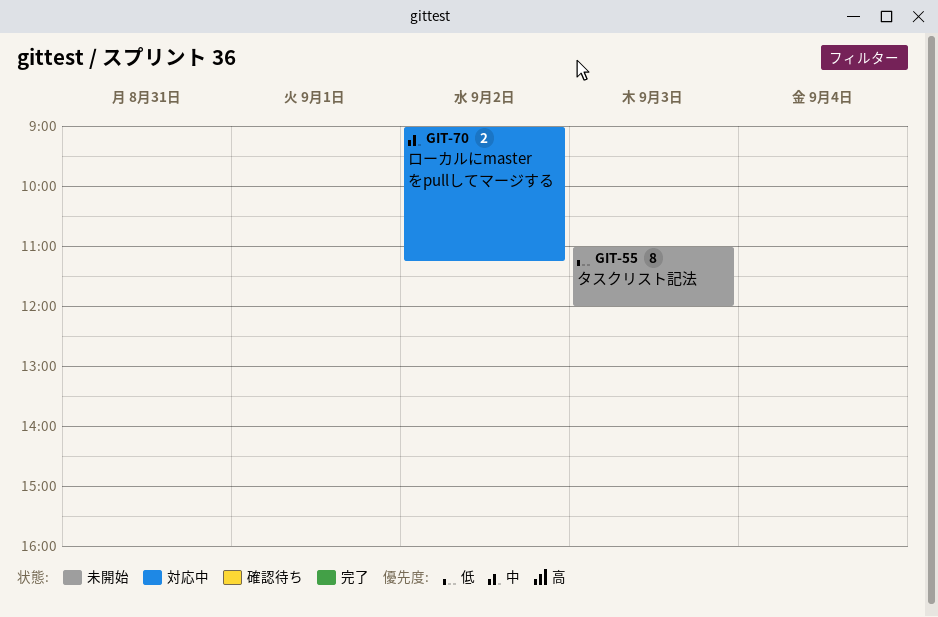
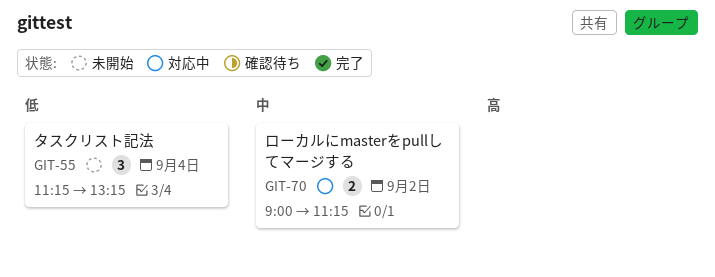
GIT-55, estimate: 8 -> 3
GIT-55, day: Sep 3 -> Sep 4
GIT-55, begins: 11:00 -> 11:15
GIT-55, ends: 12:00 -> 13:15

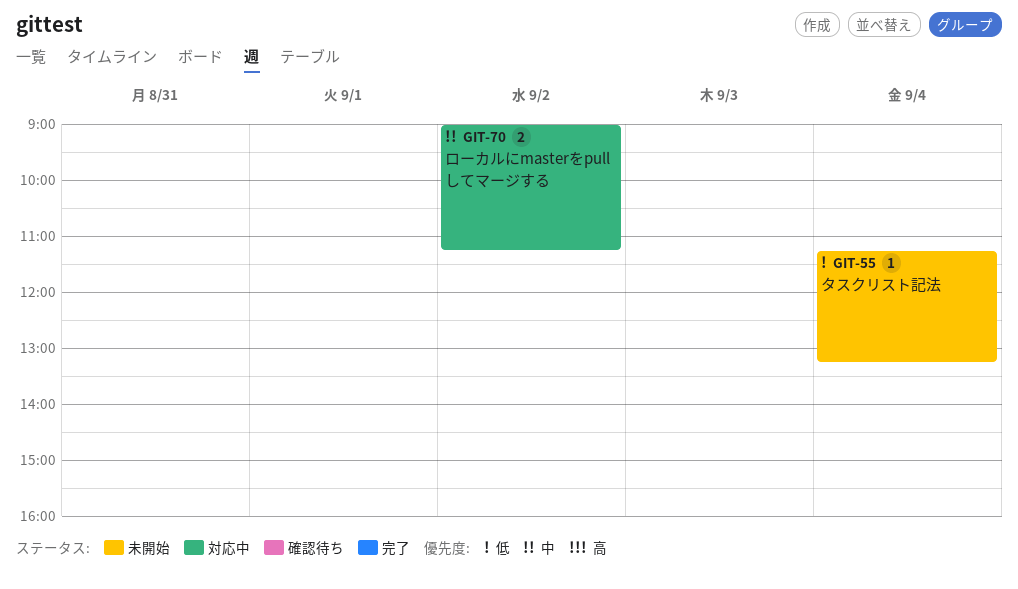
GIT-55, estimate: 3 -> 1

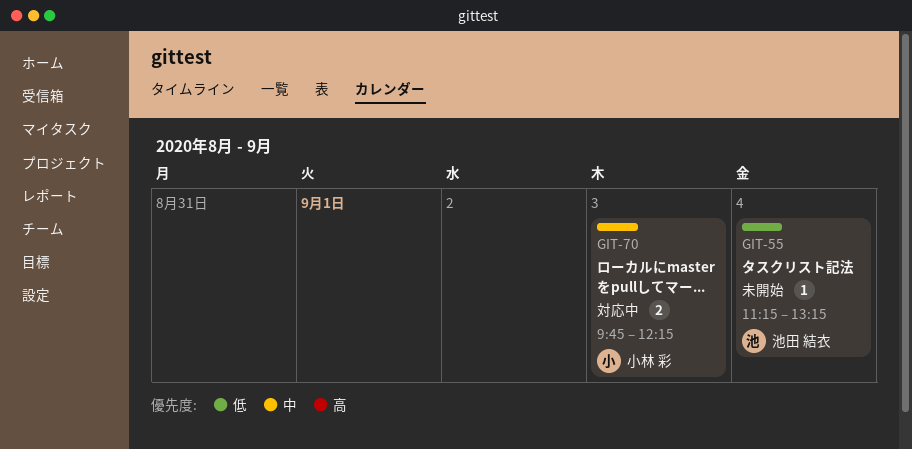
GIT-70, day: Sep 2 -> Sep 3
GIT-70, begins: 09:00 -> 09:45
GIT-70, ends: 11:15 -> 12:15

